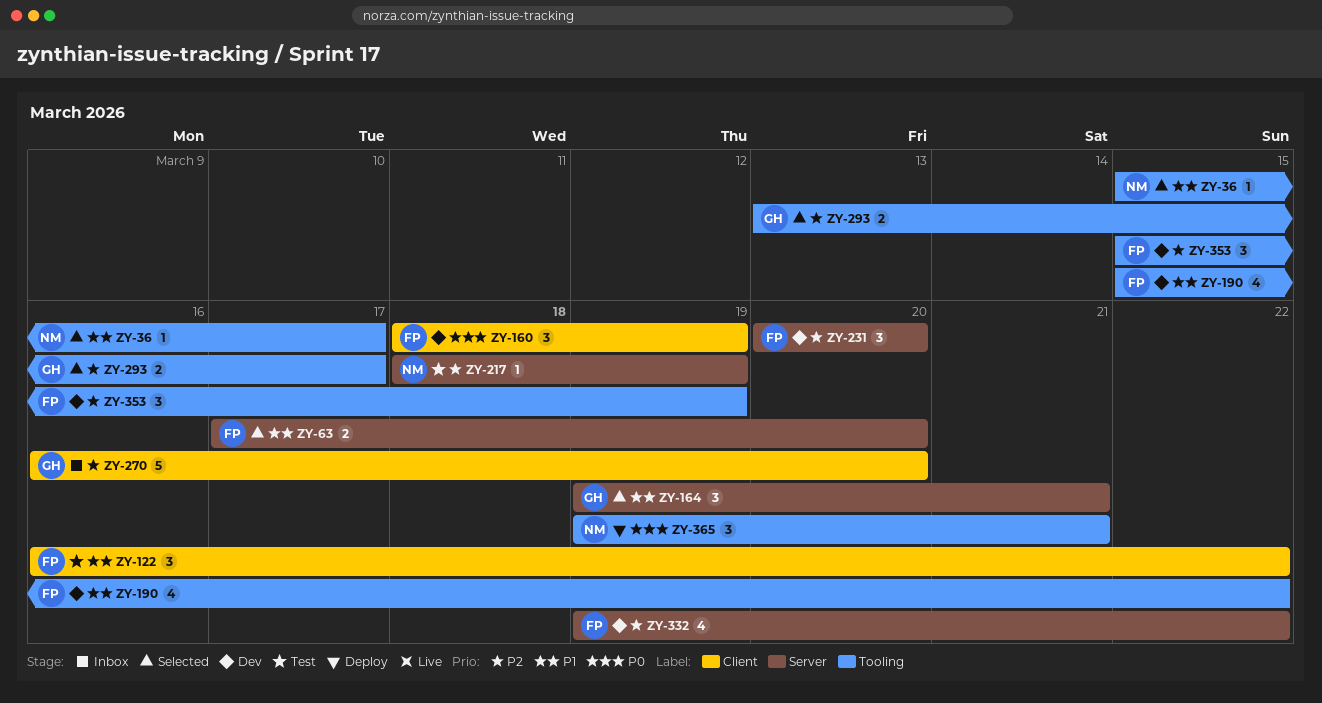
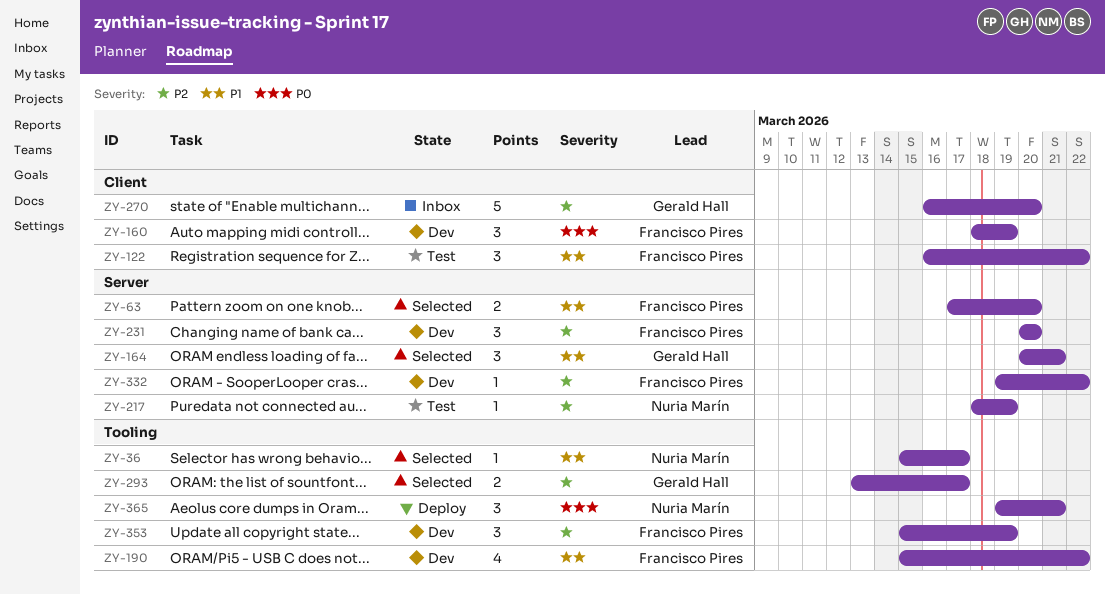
ZY-164, start: Mar 19 -> Mar 20
ZY-332, estimate: 4 -> 1

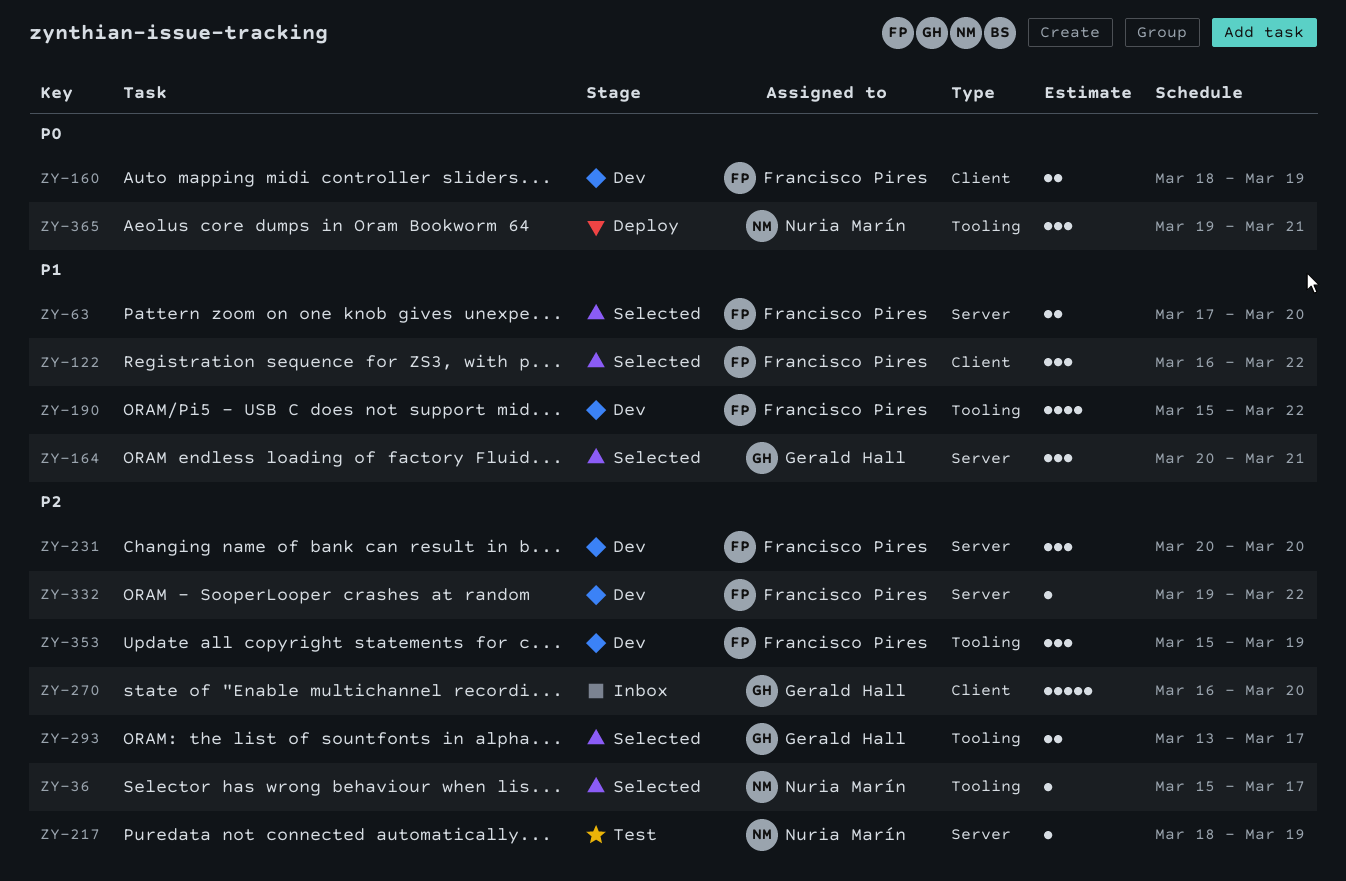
ZY-36, priority: P1 -> P2
ZY-122, status: Test -> Selected
ZY-160, estimate: 3 -> 2

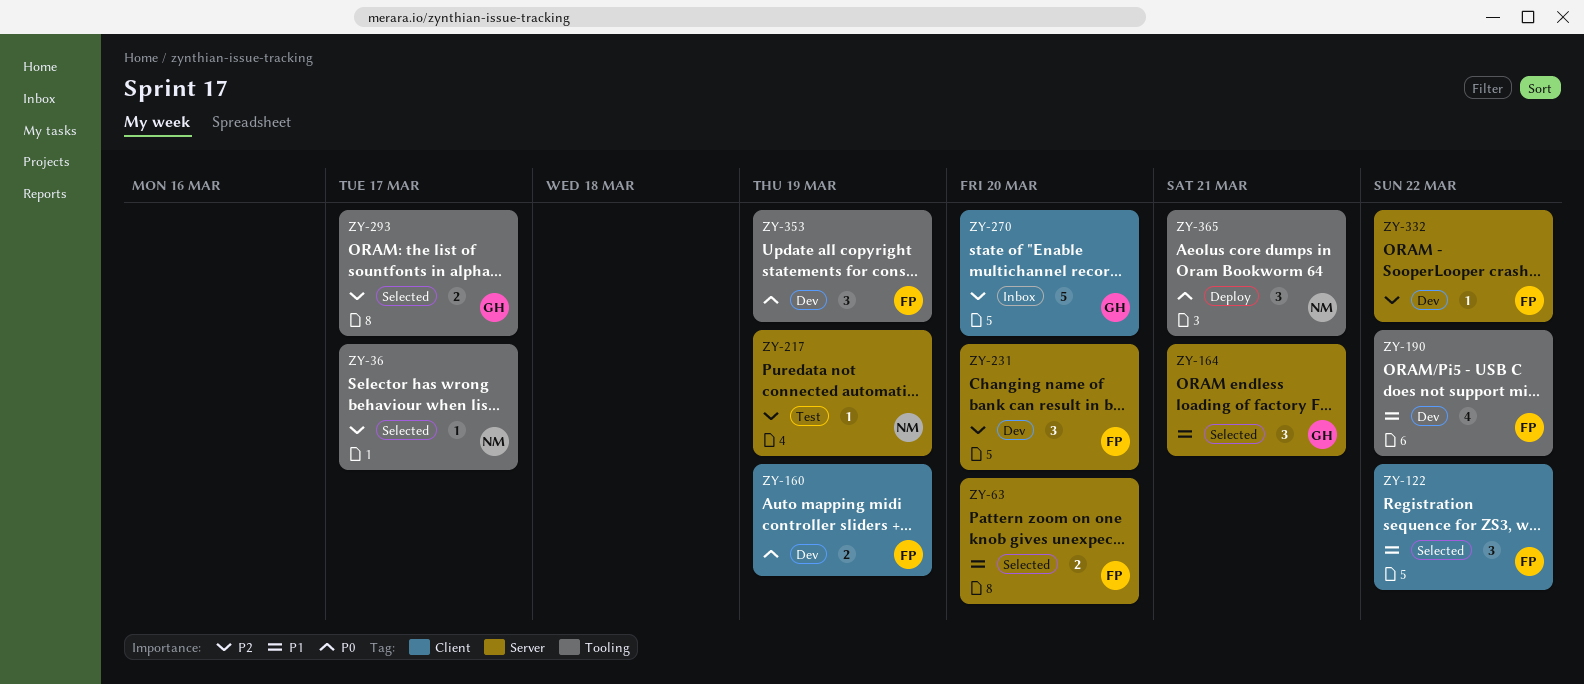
ZY-353, priority: P2 -> P0

